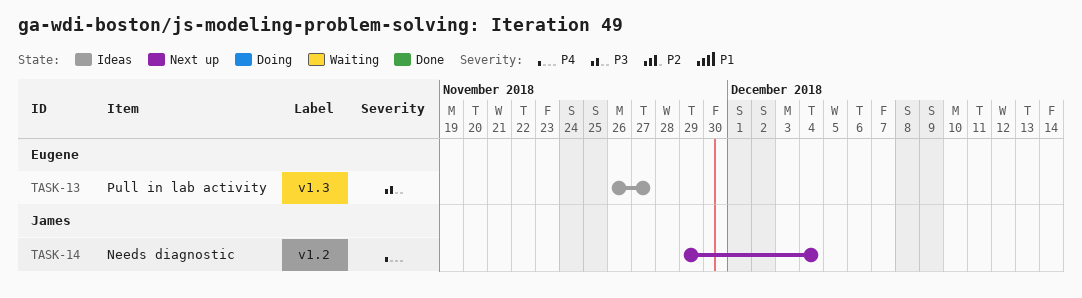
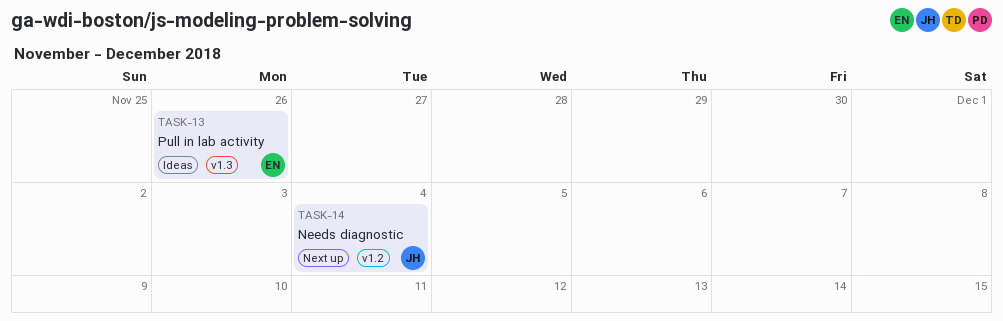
TASK-13, due: Nov 27 -> Nov 26

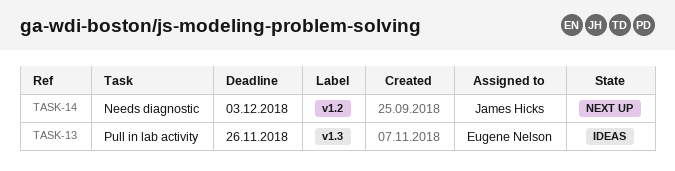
TASK-14, due: Dec 4 -> Dec 3

